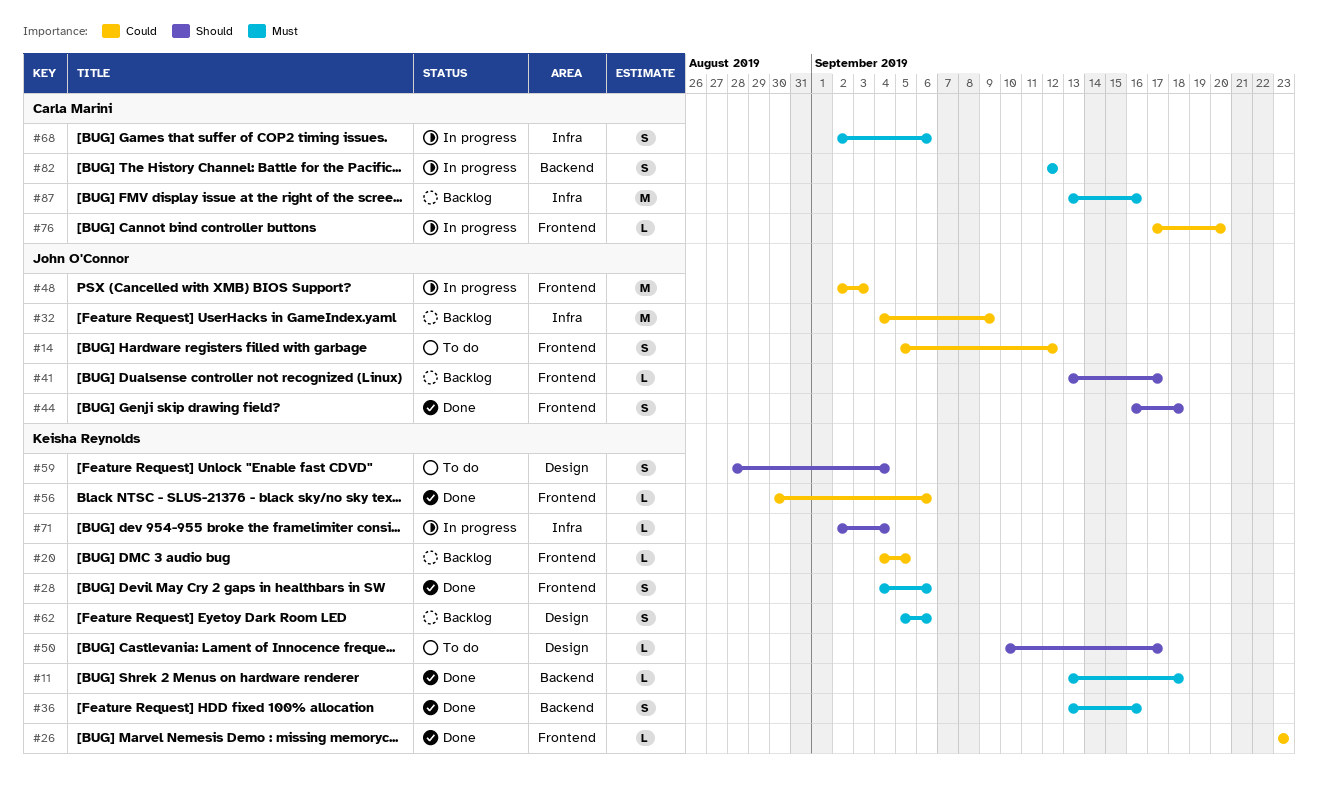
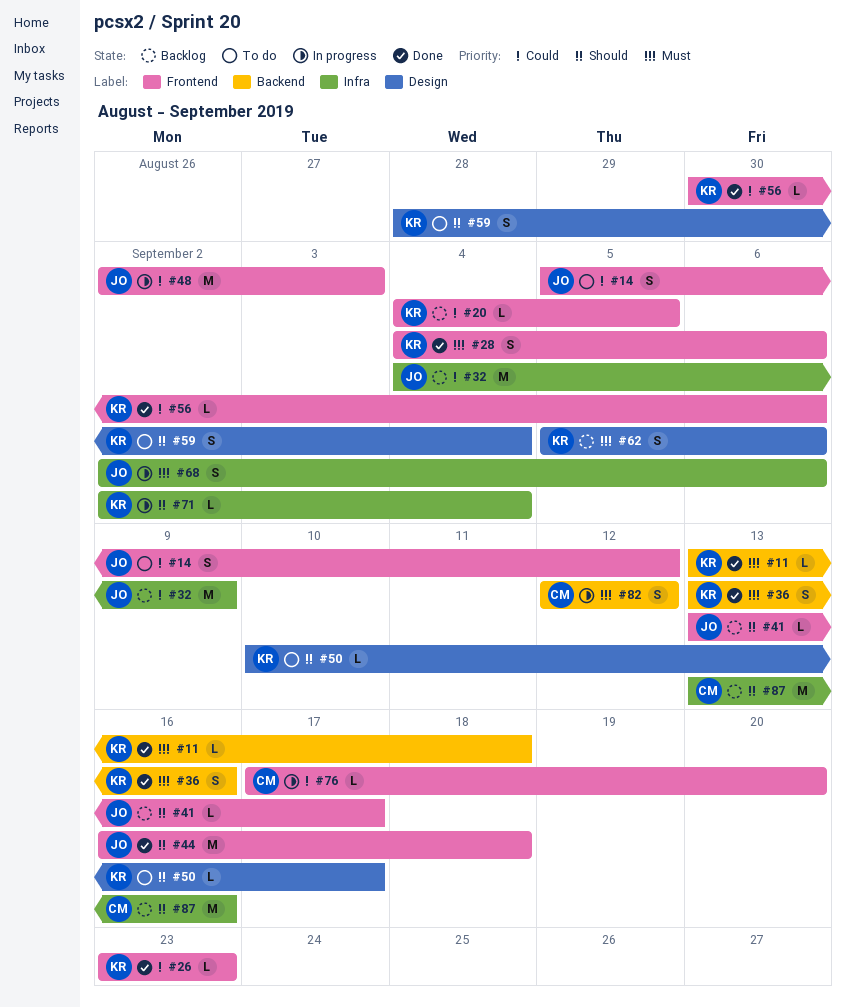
#44, estimate: S -> M
#68, owner: Carla Marini -> John O'Connor
#87, priority: Must -> Should

